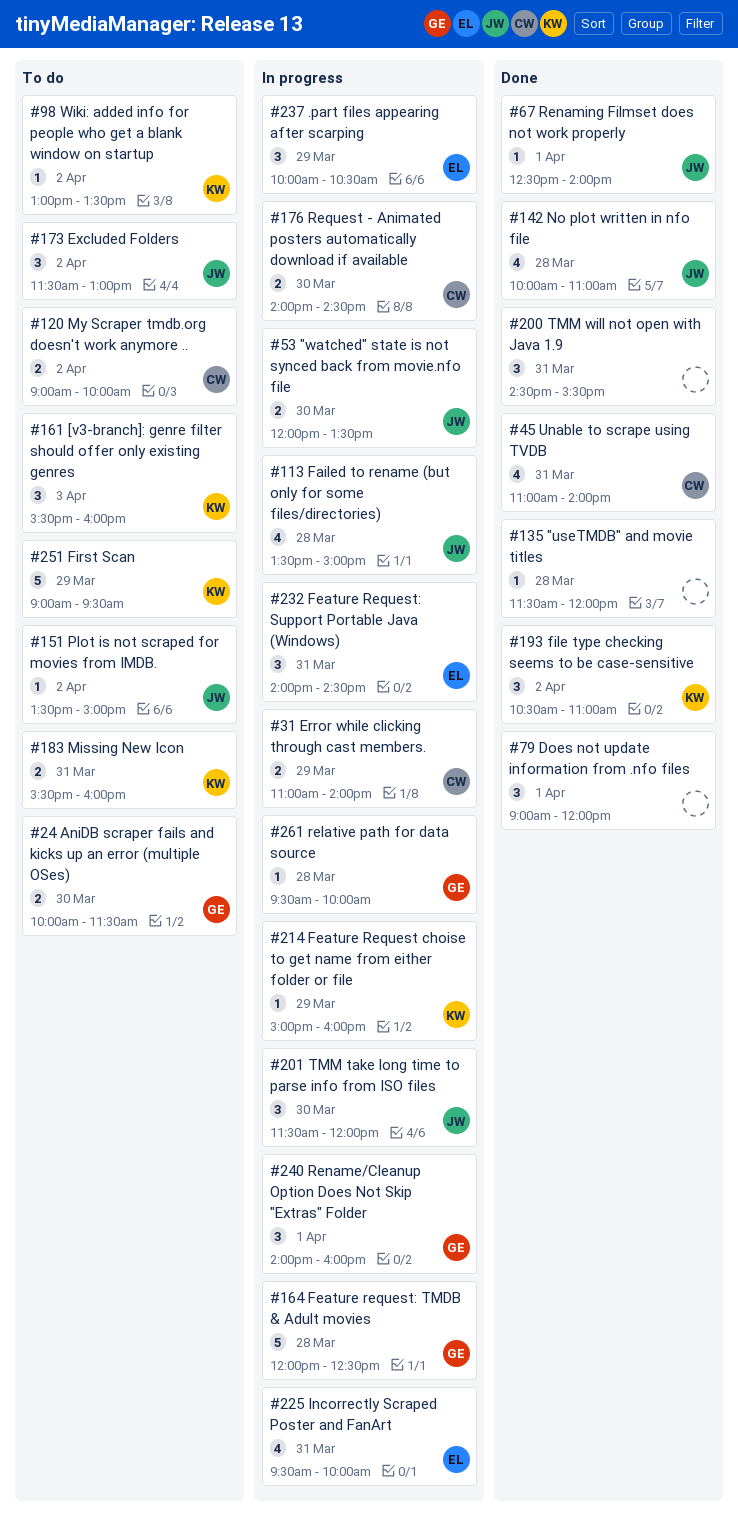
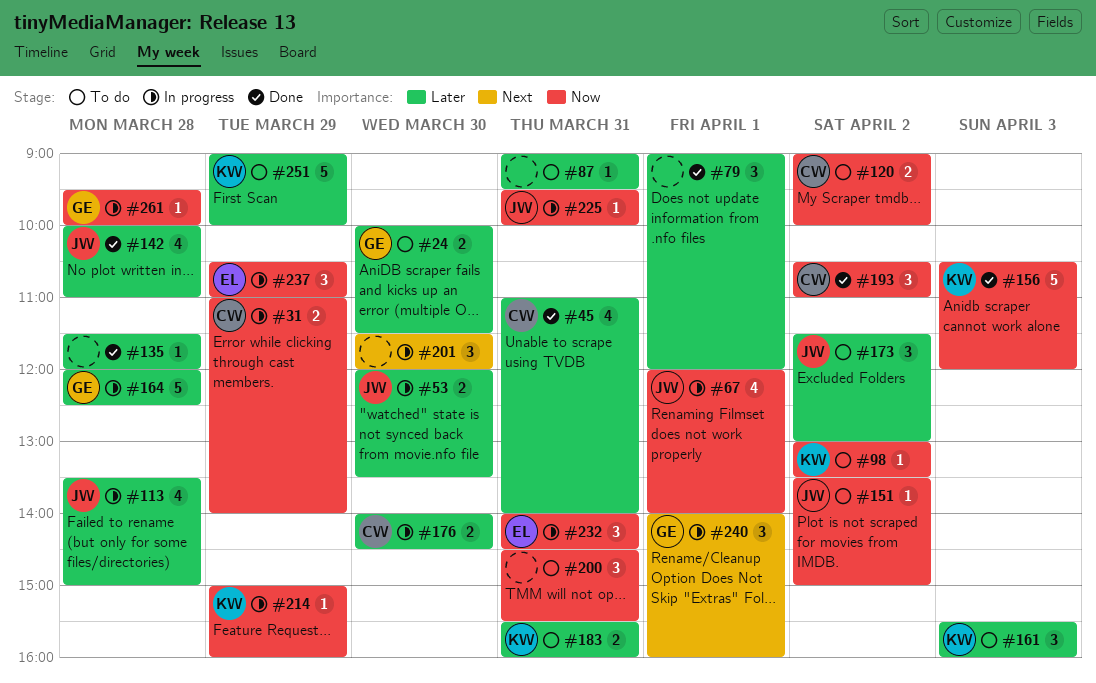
#67, status: Done -> In progress
#67, estimate: 1 -> 4
#67, begins: 12:30 -> 12:00
#87: none -> present
#156: none -> present
#193, owner: KW -> CW
#200, status: Done -> To do
#201, owner: JW -> none
#225, owner: EL -> JW
#225, estimate: 4 -> 1
#237, begins: 10:00 -> 10:30
#237, ends: 10:30 -> 11:00
#251, ends: 09:30 -> 10:00

